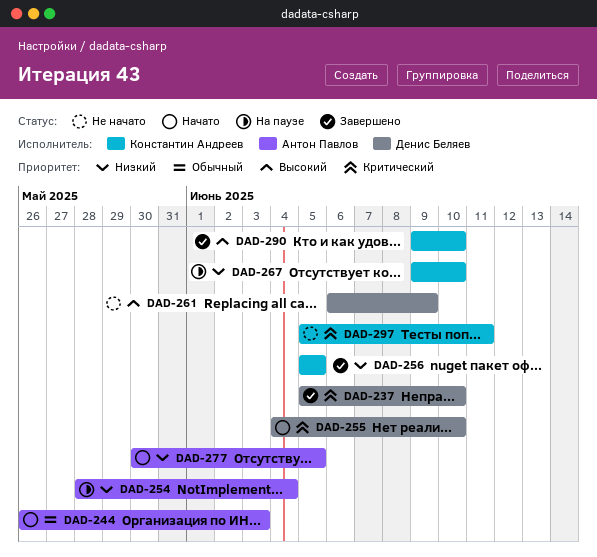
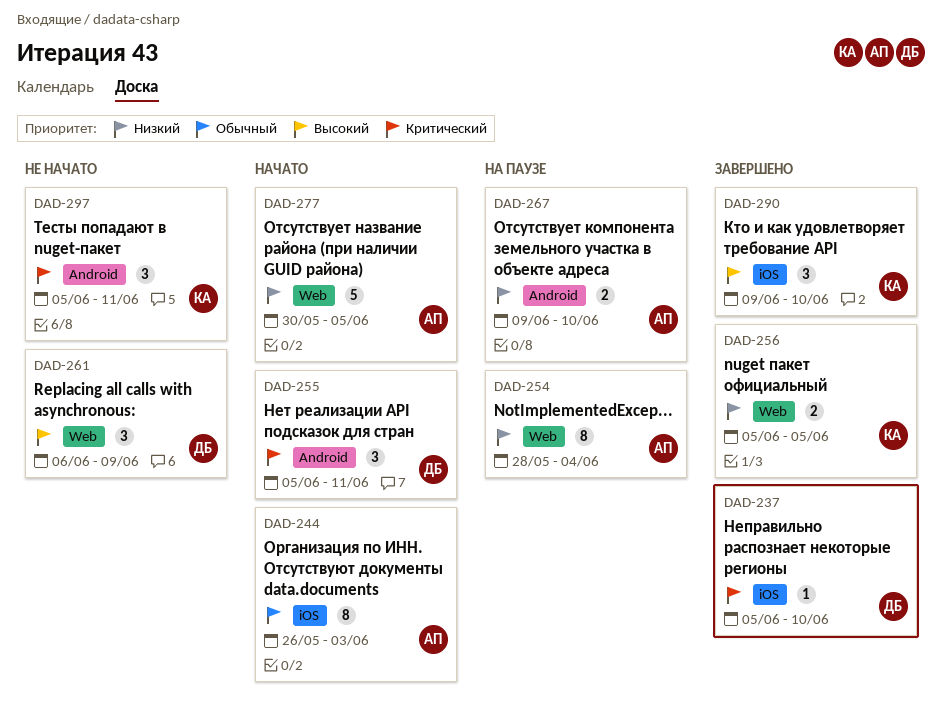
DAD-255, start: Jun 4 -> Jun 5
DAD-255, due: Jun 10 -> Jun 11
DAD-267, owner: Константин Андреев -> Антон Павлов

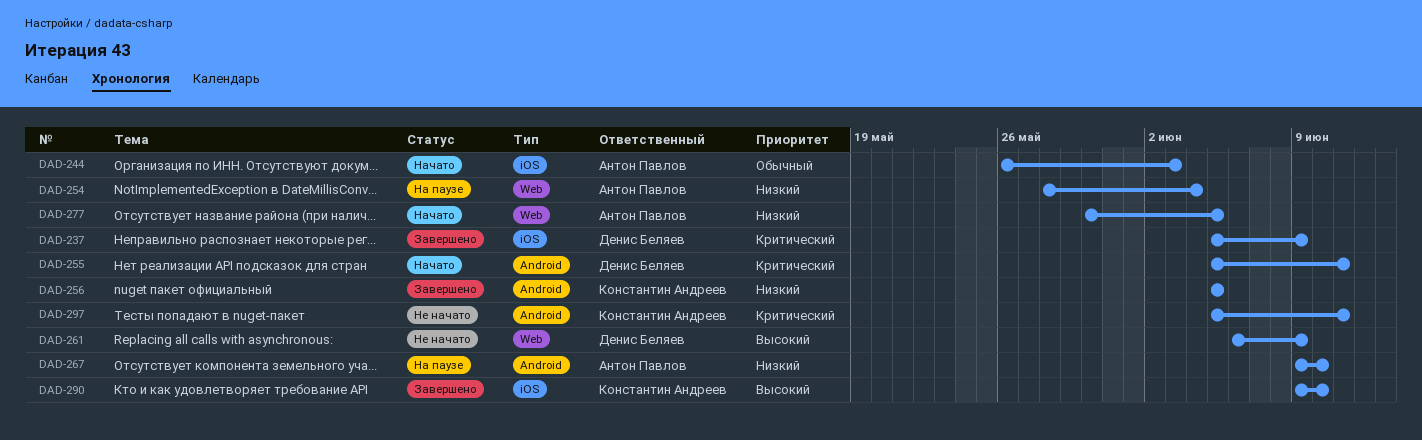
DAD-237, due: Jun 10 -> Jun 9
DAD-256, label: Web -> Android

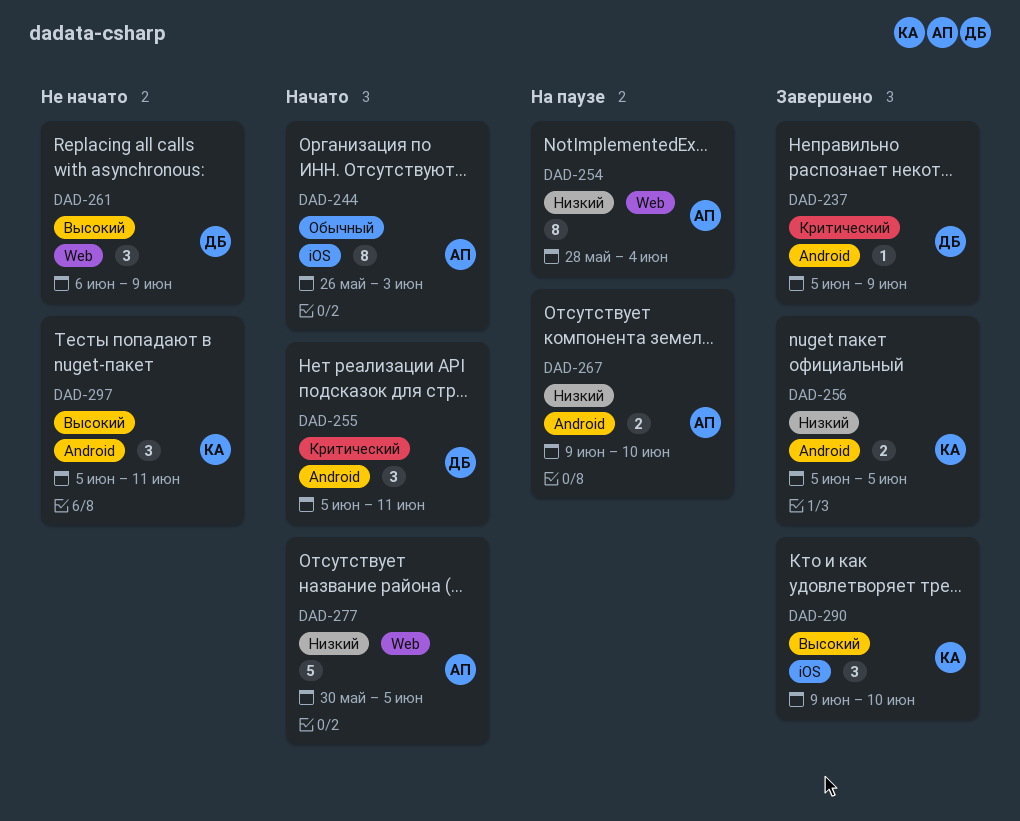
DAD-237, label: iOS -> Android
DAD-297, priority: Критический -> Высокий

